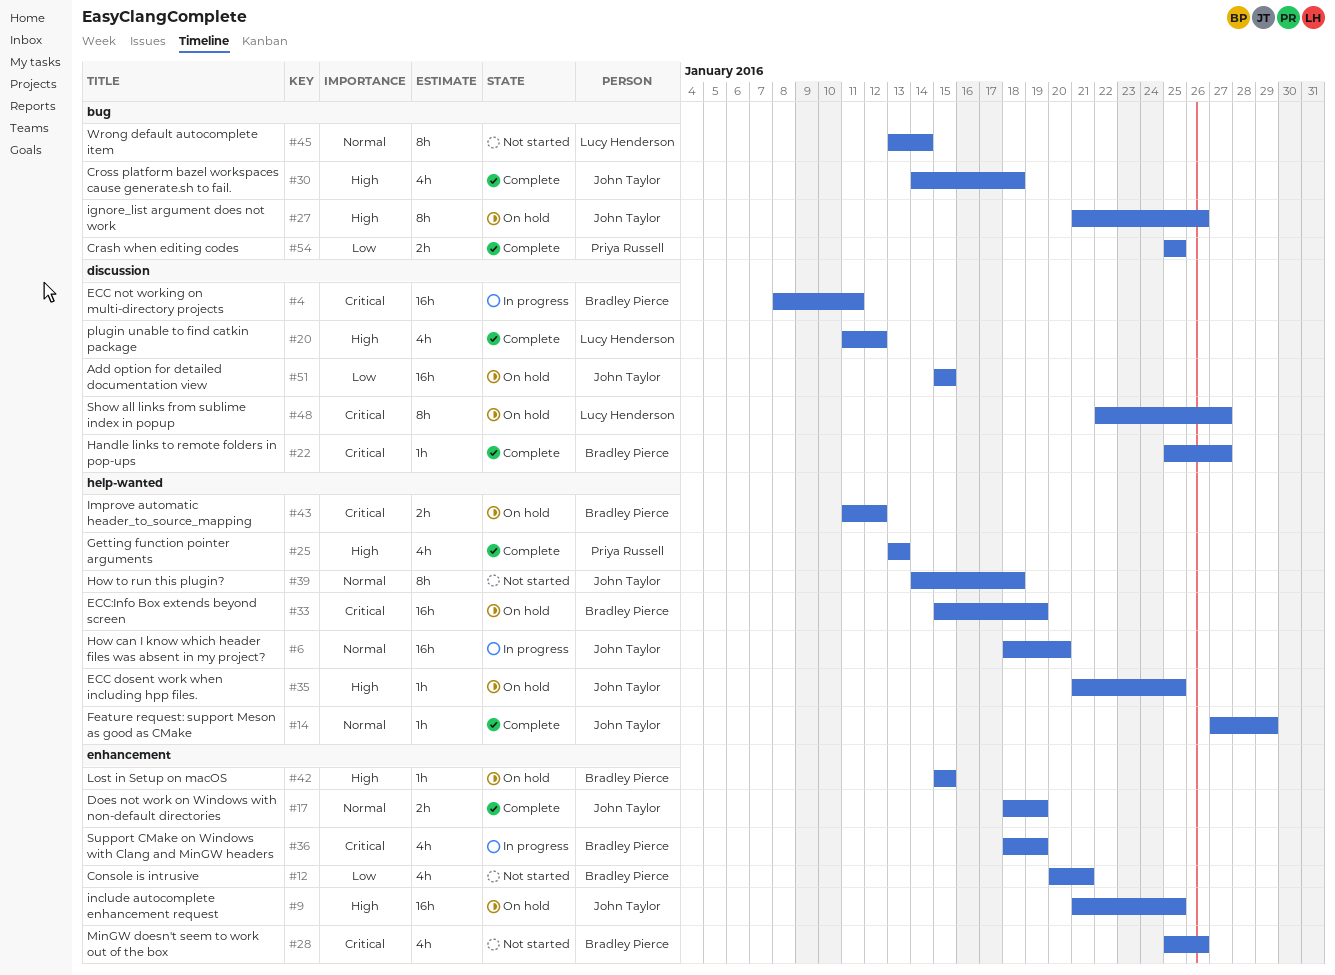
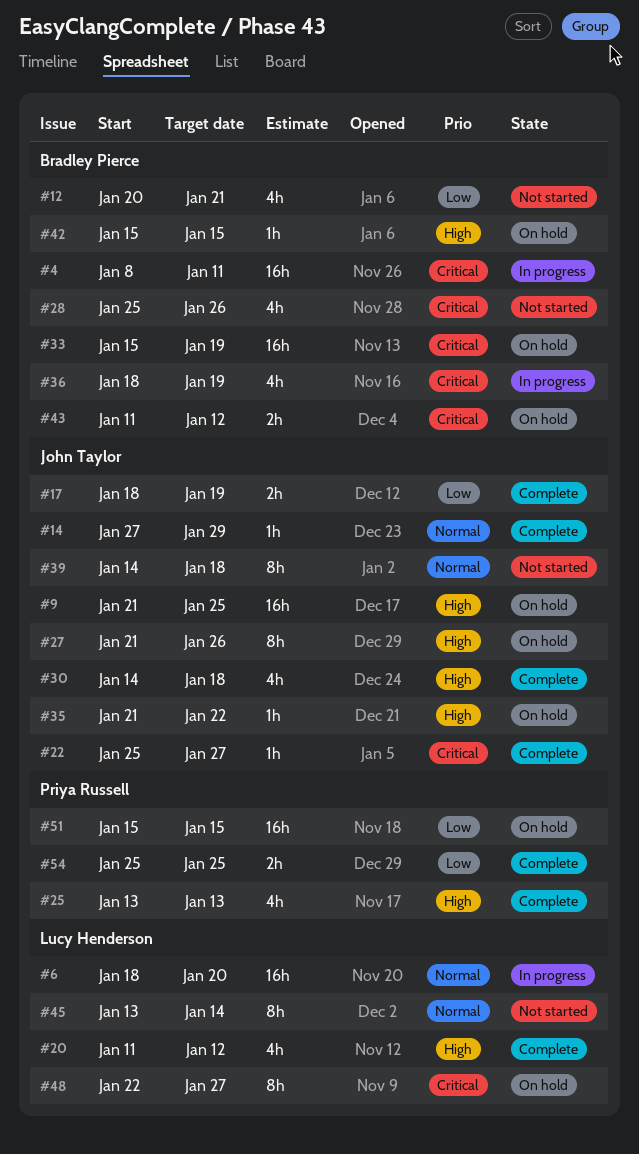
#6, owner: John Taylor -> Lucy Henderson
#17, priority: Normal -> Low
#22, owner: Bradley Pierce -> John Taylor
#35, due: Jan 25 -> Jan 22
#51, owner: John Taylor -> Priya Russell

